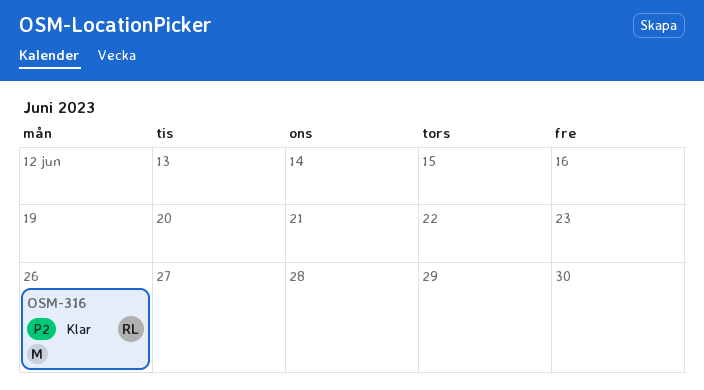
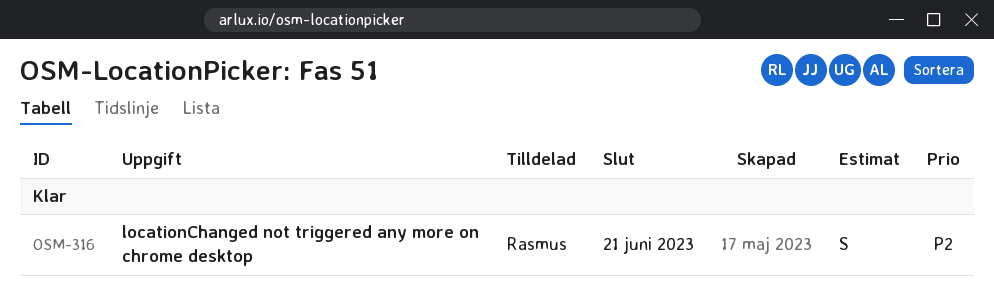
OSM-316, estimate: M -> S
OSM-316, due: Jun 26 -> Jun 21

